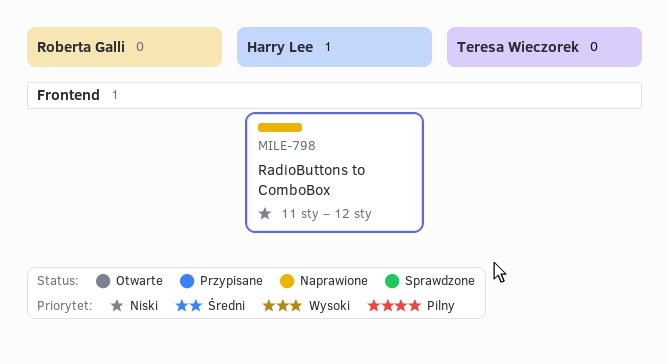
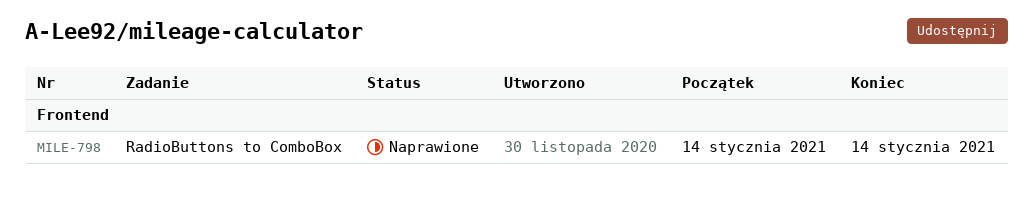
MILE-798, start: Jan 11 -> Jan 14
MILE-798, due: Jan 12 -> Jan 14

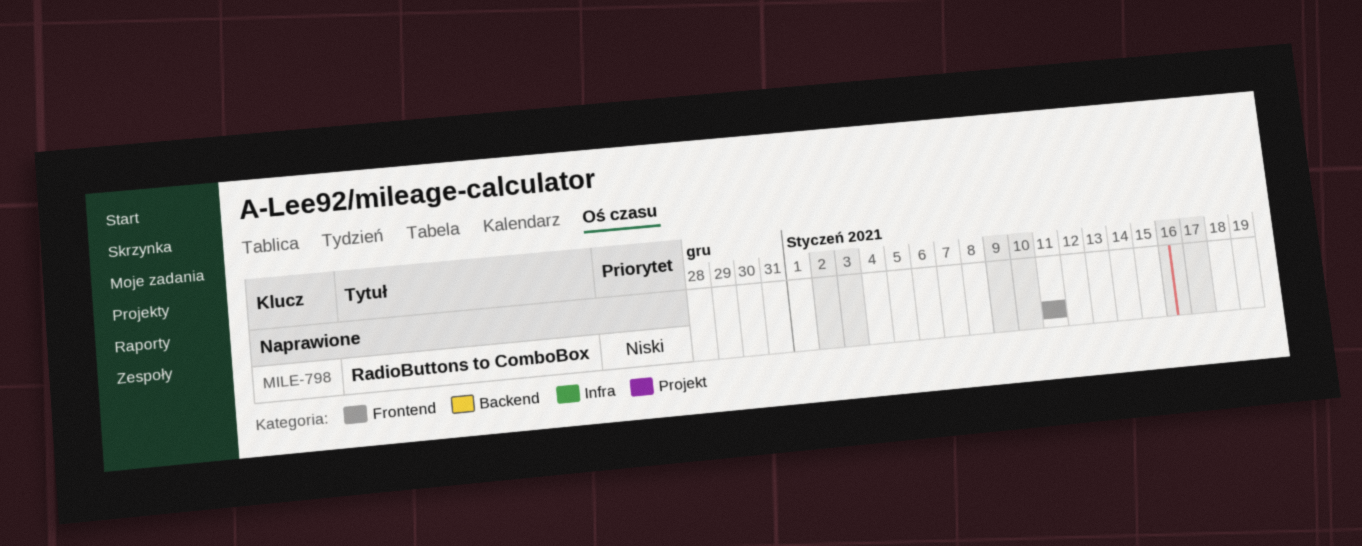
MILE-798, start: Jan 14 -> Jan 11
MILE-798, due: Jan 14 -> Jan 11

